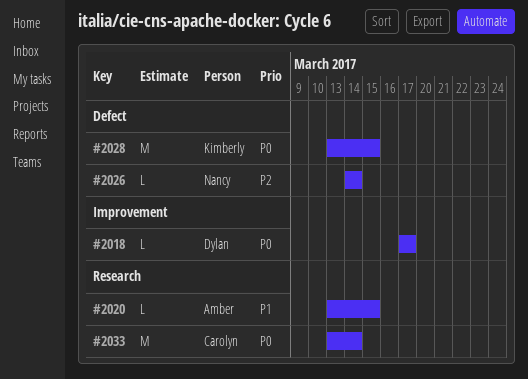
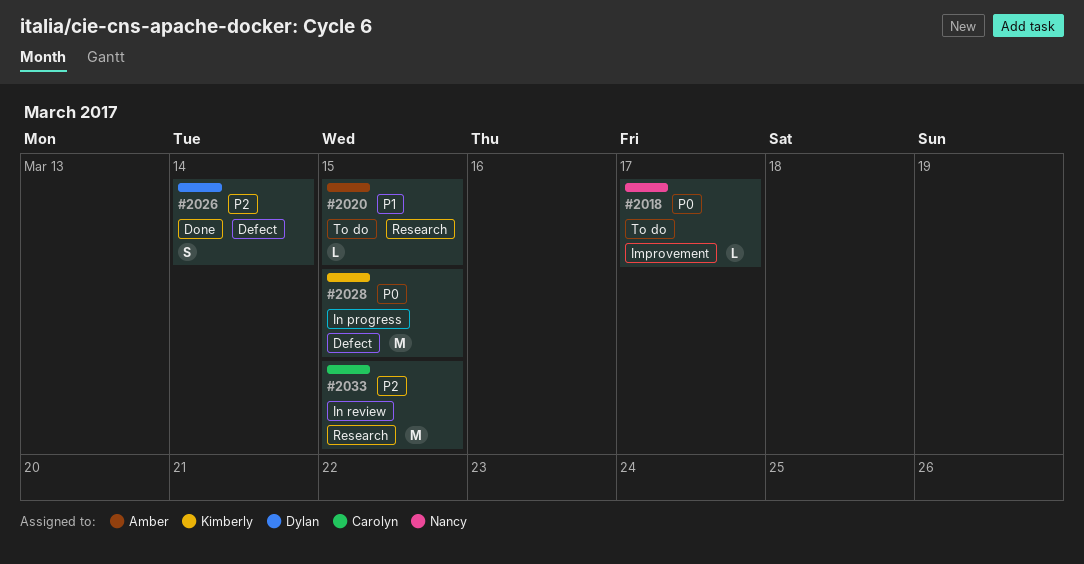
#2018, owner: Dylan -> Nancy
#2026, owner: Nancy -> Dylan
#2026, estimate: L -> S
#2033, priority: P0 -> P2
#2033, due: Mar 14 -> Mar 15

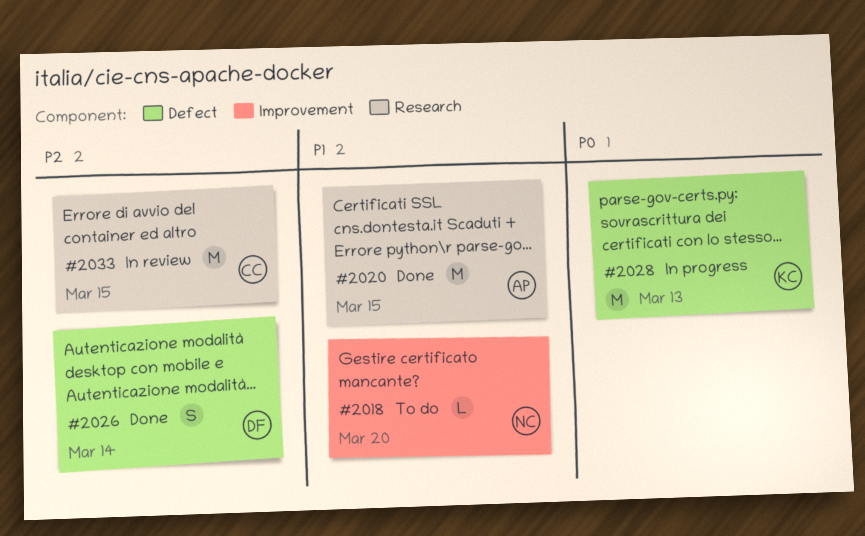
#2018, priority: P0 -> P1
#2018, due: Mar 17 -> Mar 20
#2020, status: To do -> Done
#2020, estimate: L -> M
#2028, due: Mar 15 -> Mar 13

